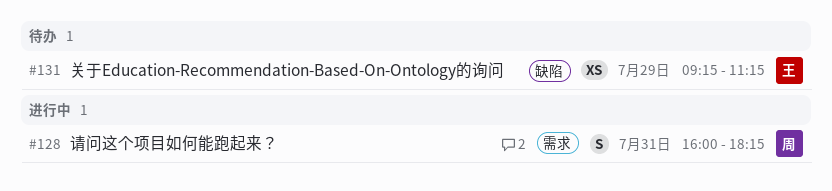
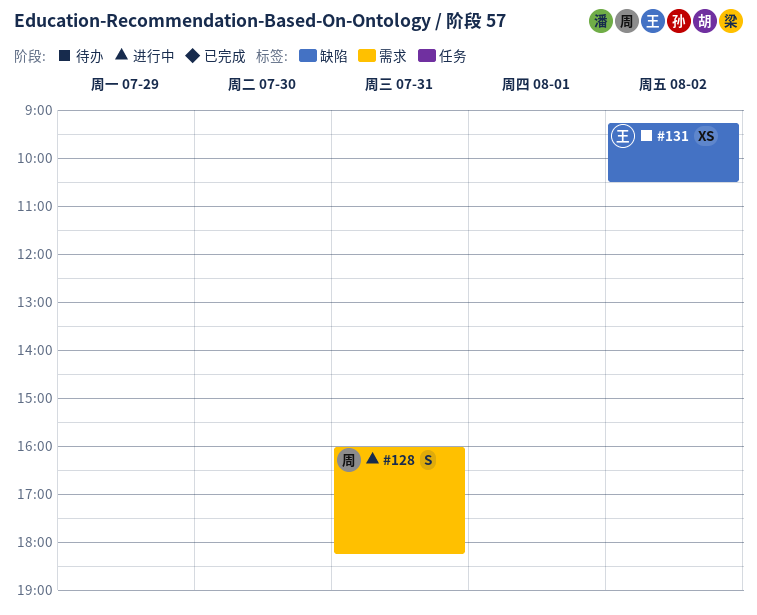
#131, day: Jul 29 -> Aug 2
#131, ends: 11:15 -> 10:30

